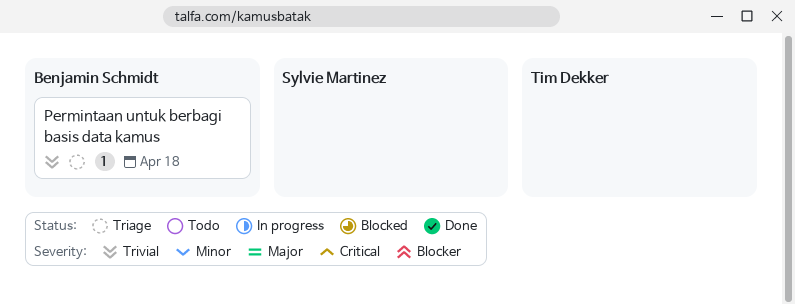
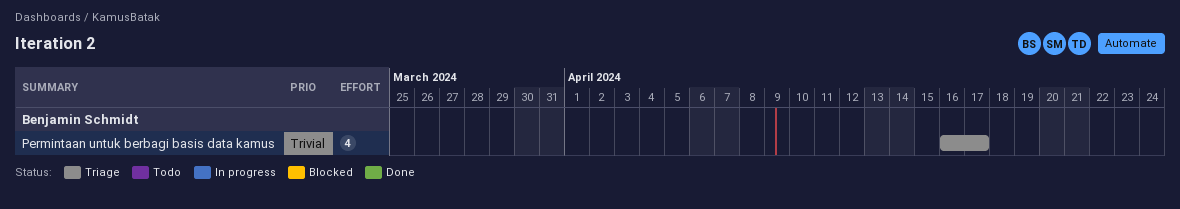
Permintaan untuk berbagi basis data kamus, estimate: 1 -> 4
Permintaan untuk berbagi basis data kamus, due: Apr 18 -> Apr 17

